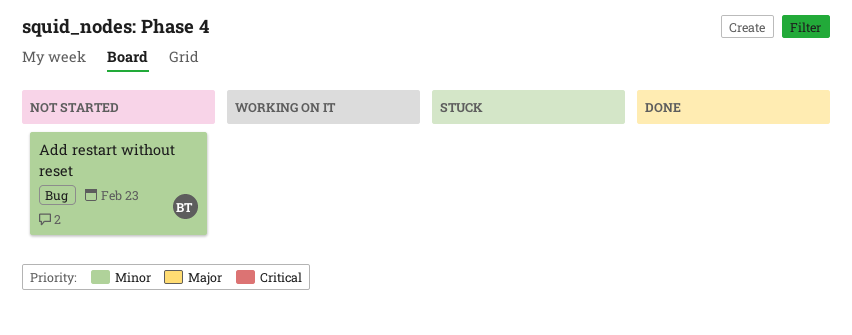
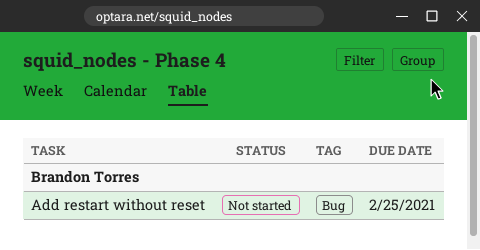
Add restart without reset, due: Feb 23 -> Feb 25

